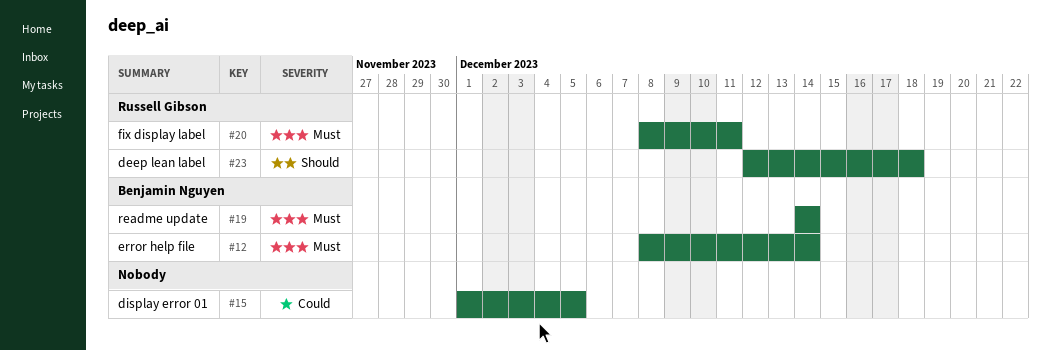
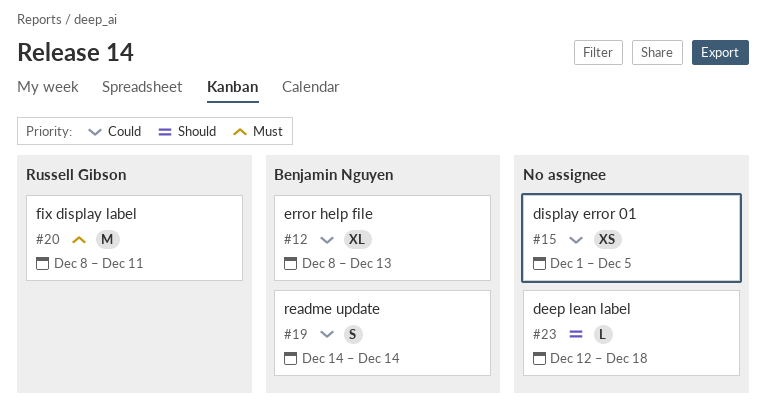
#12, priority: Must -> Could
#12, due: Dec 14 -> Dec 13
#19, priority: Must -> Could
#23, owner: Russell Gibson -> none

